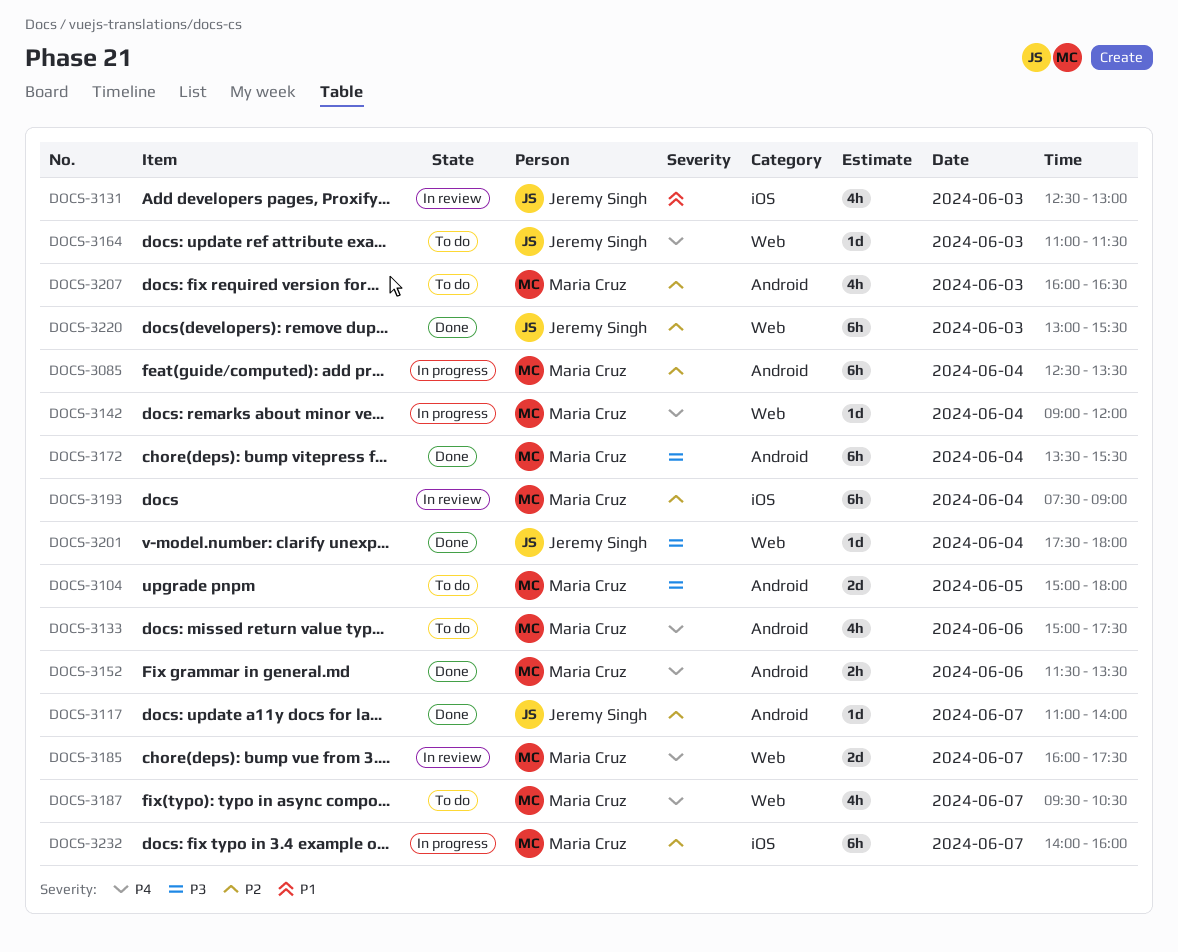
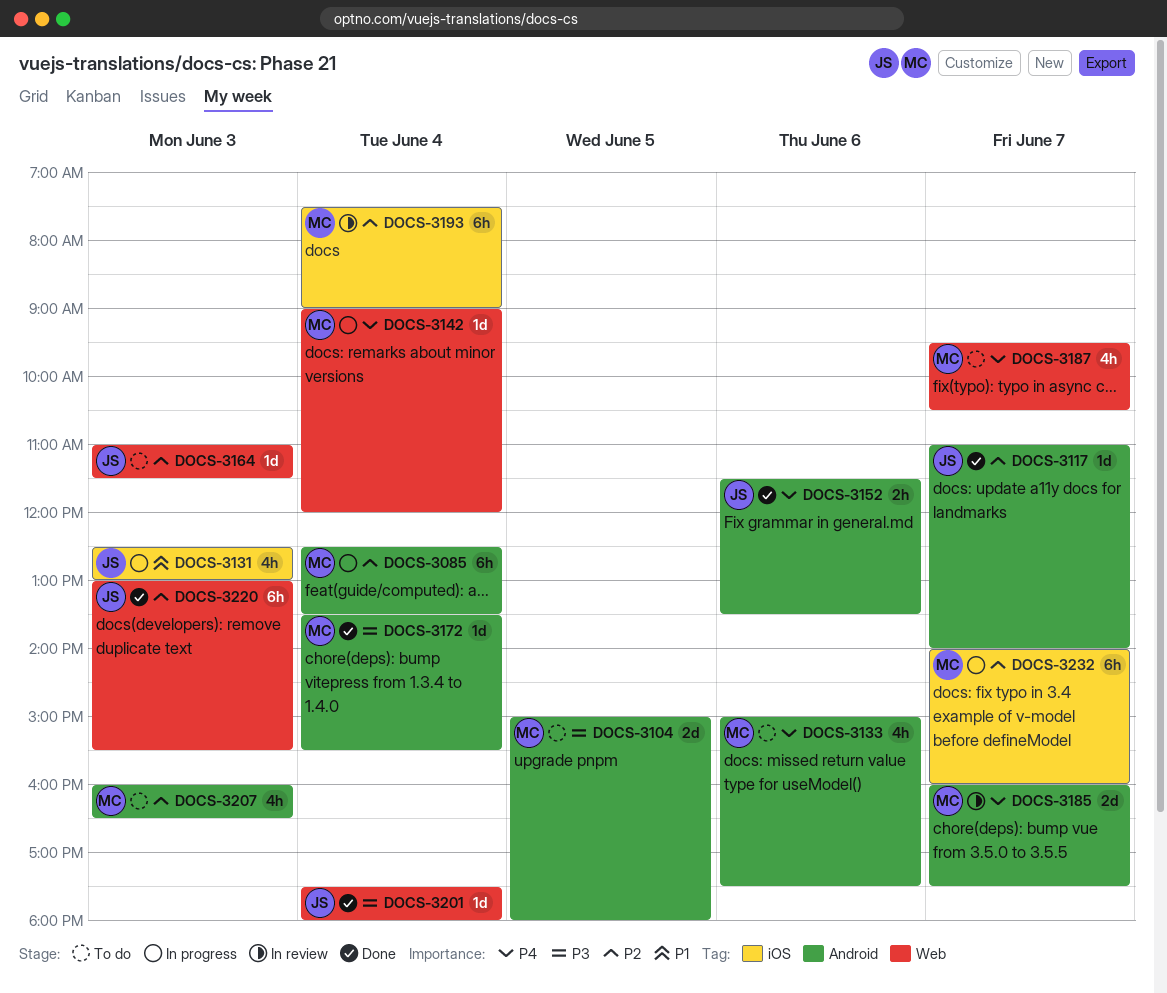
DOCS-3131, status: In review -> In progress
DOCS-3152, owner: Maria Cruz -> Jeremy Singh
DOCS-3164, priority: P4 -> P2
DOCS-3172, estimate: 6h -> 1d
DOCS-3185, label: Web -> Android

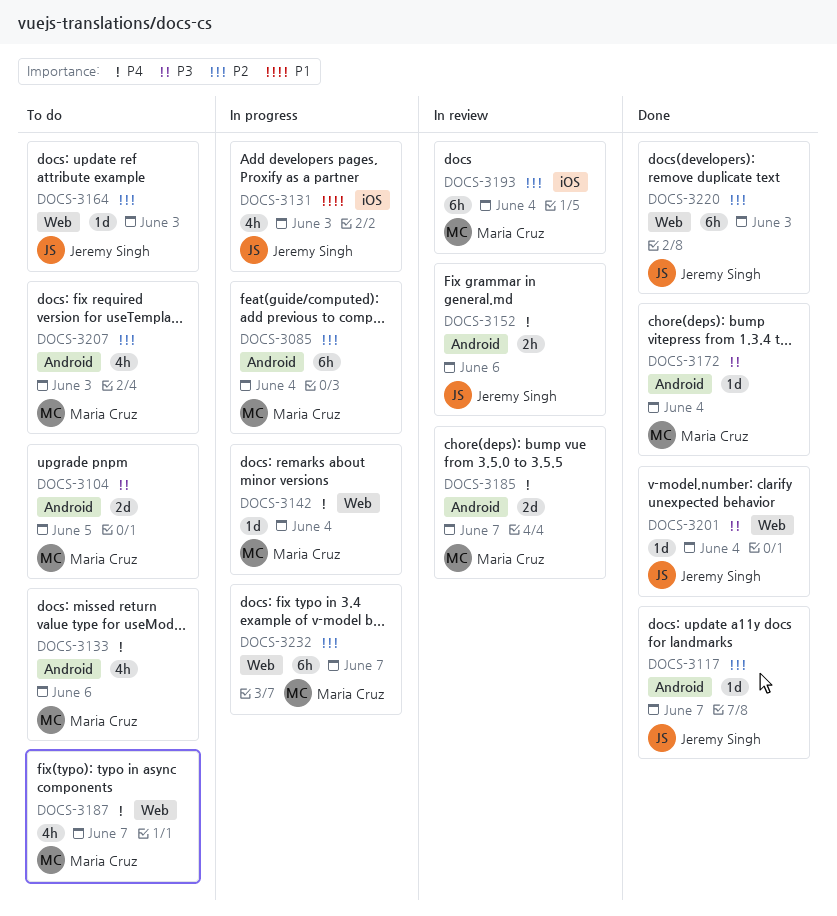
DOCS-3152, status: Done -> In review
DOCS-3232, label: iOS -> Web

